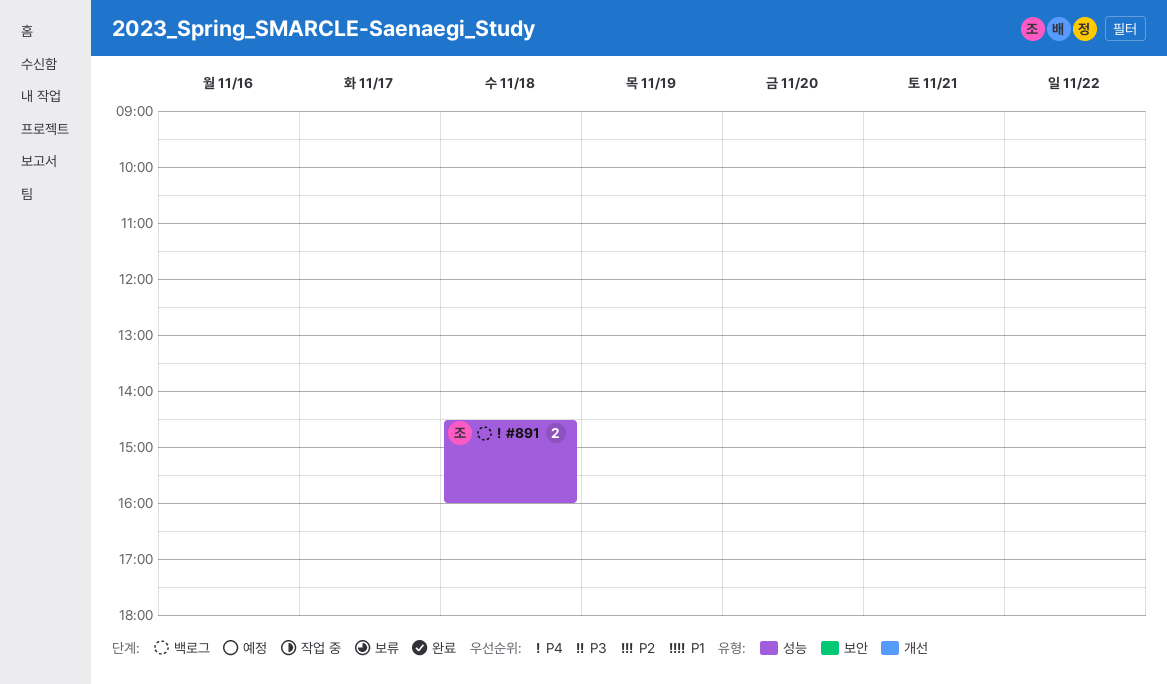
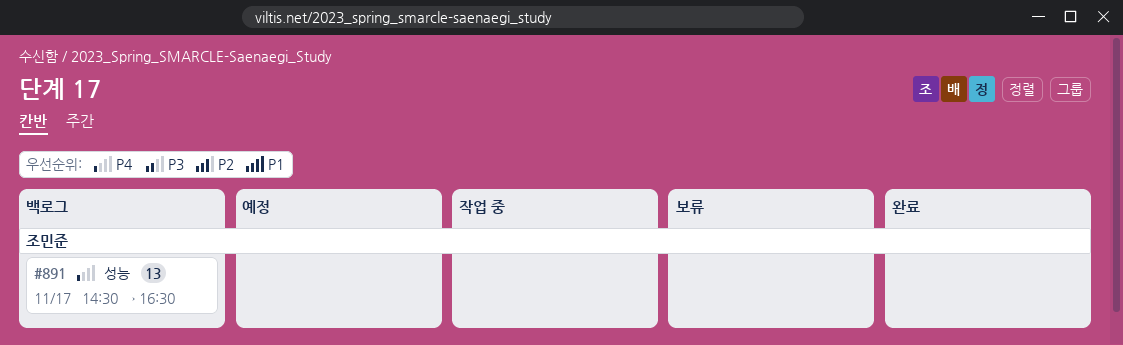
#891, estimate: 2 -> 13
#891, day: Nov 18 -> Nov 17
#891, ends: 16:00 -> 16:30

